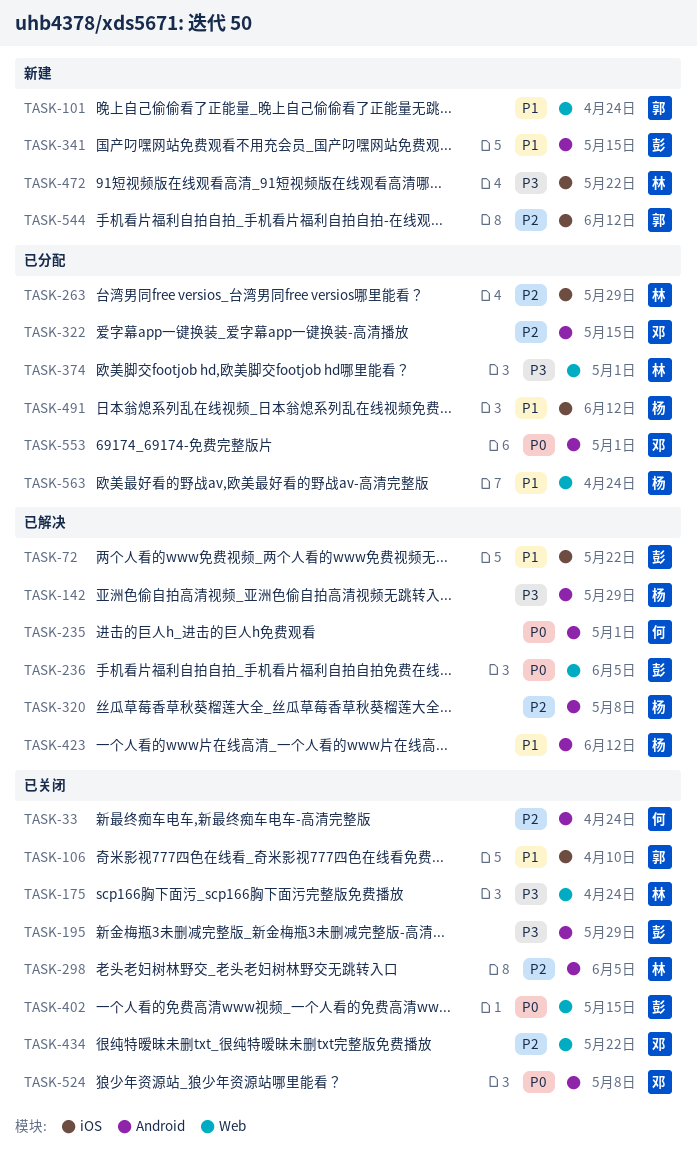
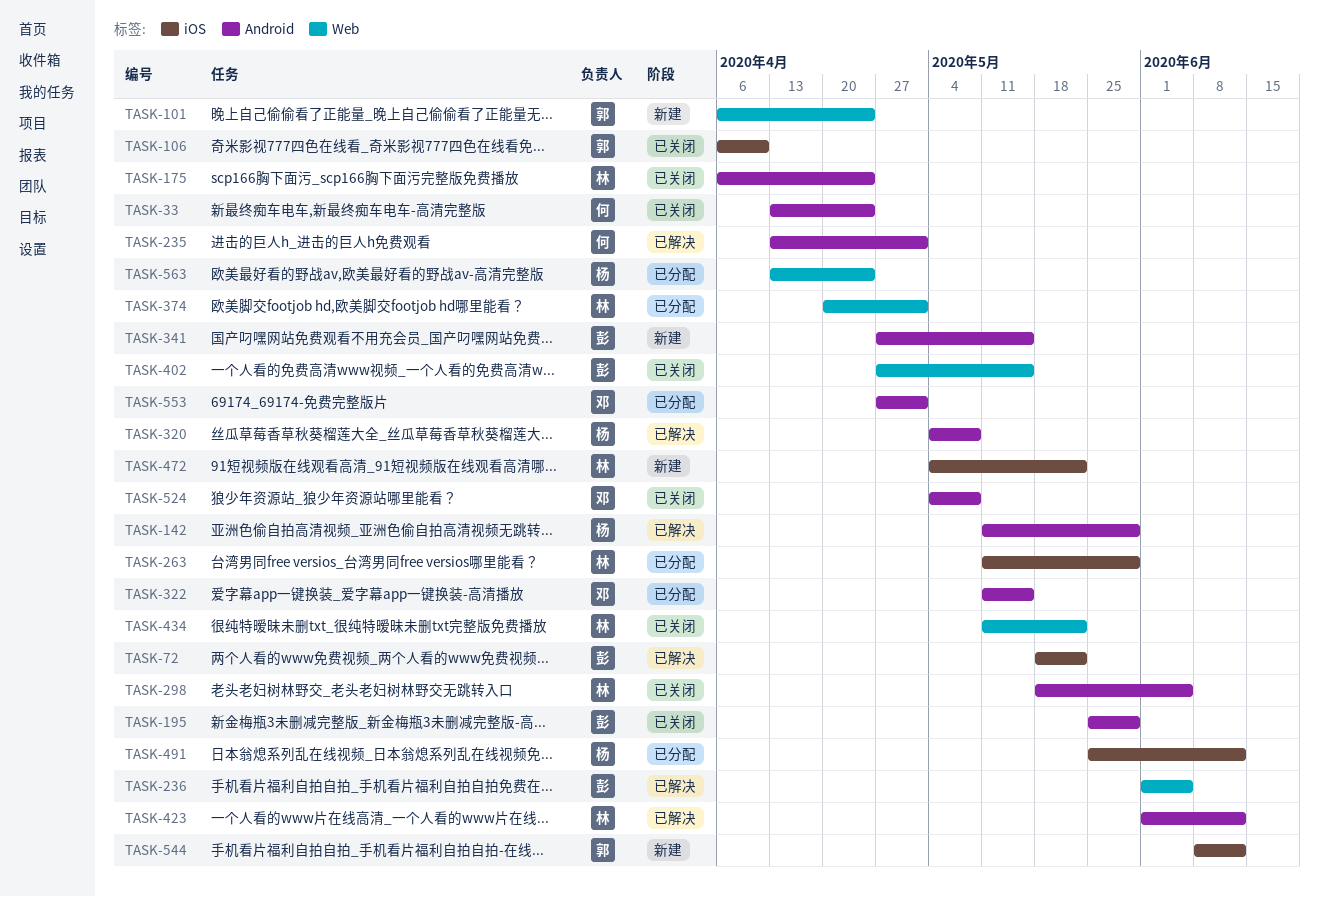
TASK-175, label: Web -> Android
TASK-423, owner: 杨 -> 林
TASK-434, owner: 邓 -> 林

